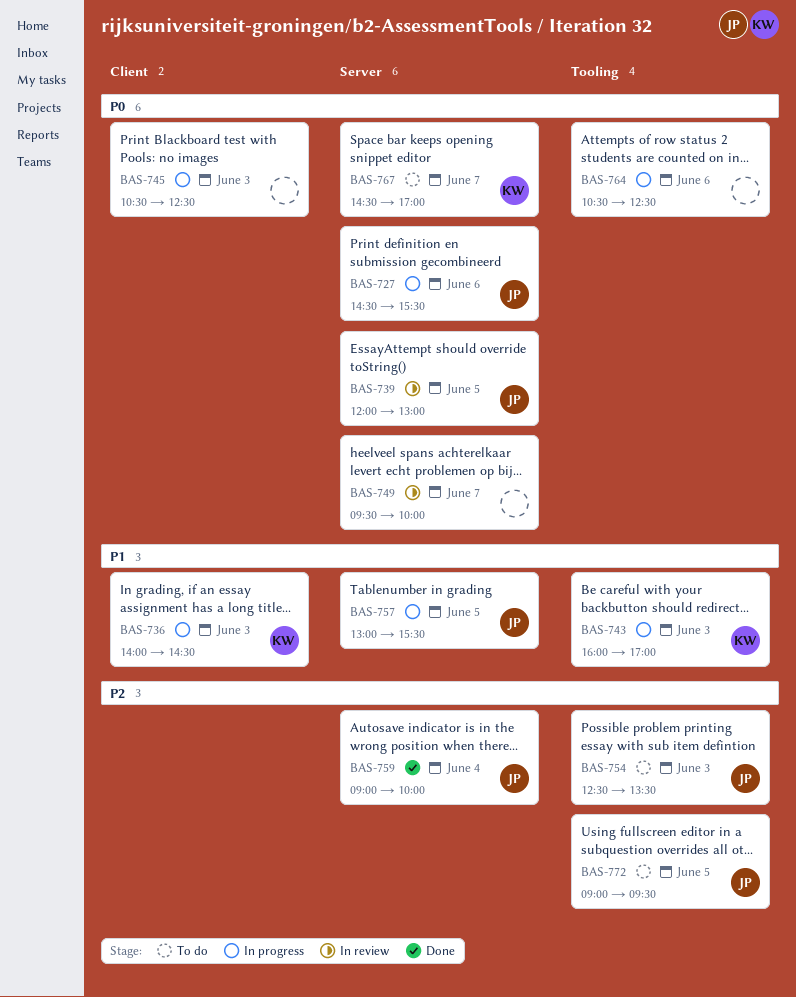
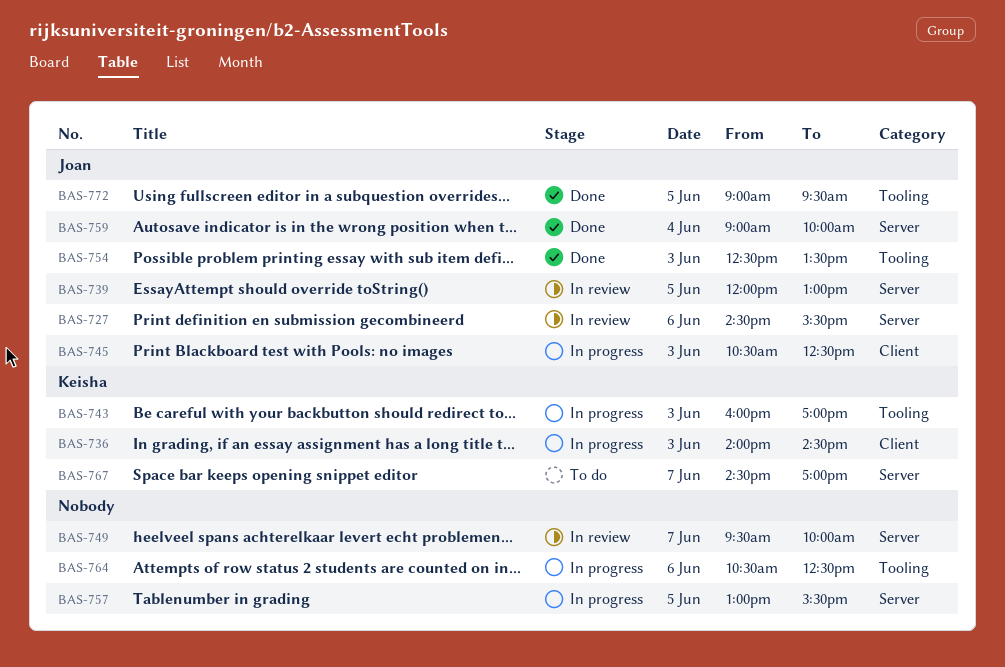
BAS-727, status: In progress -> In review
BAS-745, owner: none -> Joan
BAS-754, status: To do -> Done
BAS-757, owner: Joan -> none
BAS-772, status: To do -> Done

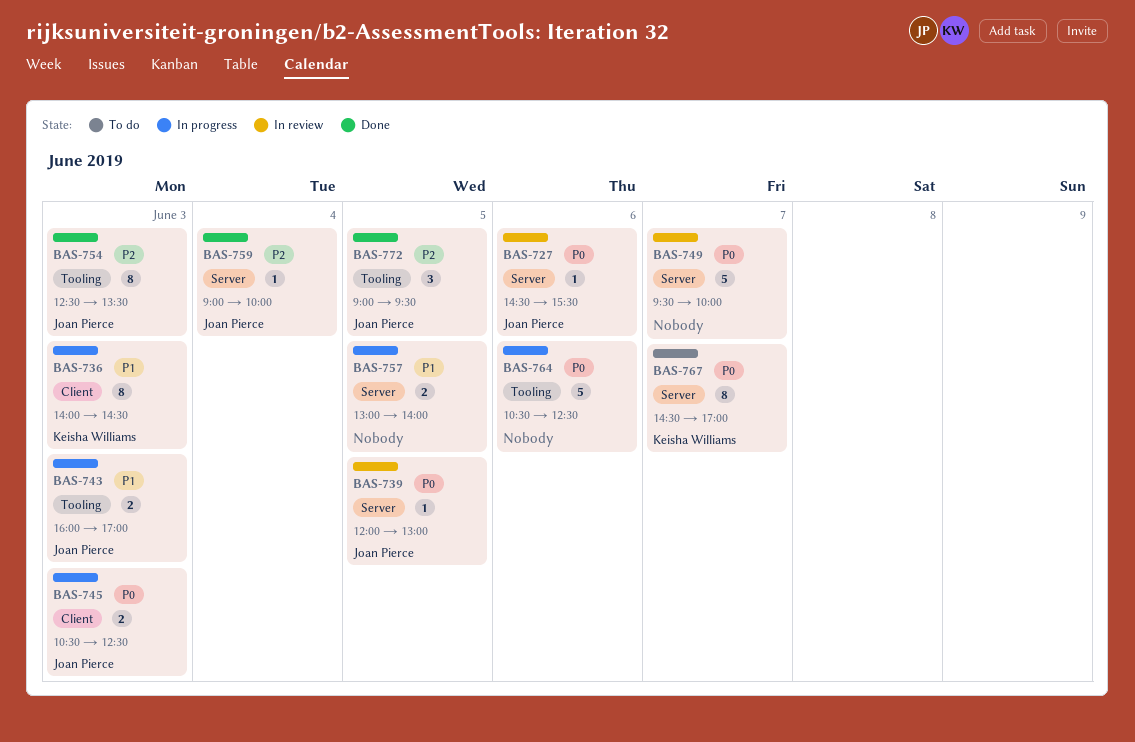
BAS-743, owner: Keisha Williams -> Joan Pierce
BAS-757, ends: 15:30 -> 14:00

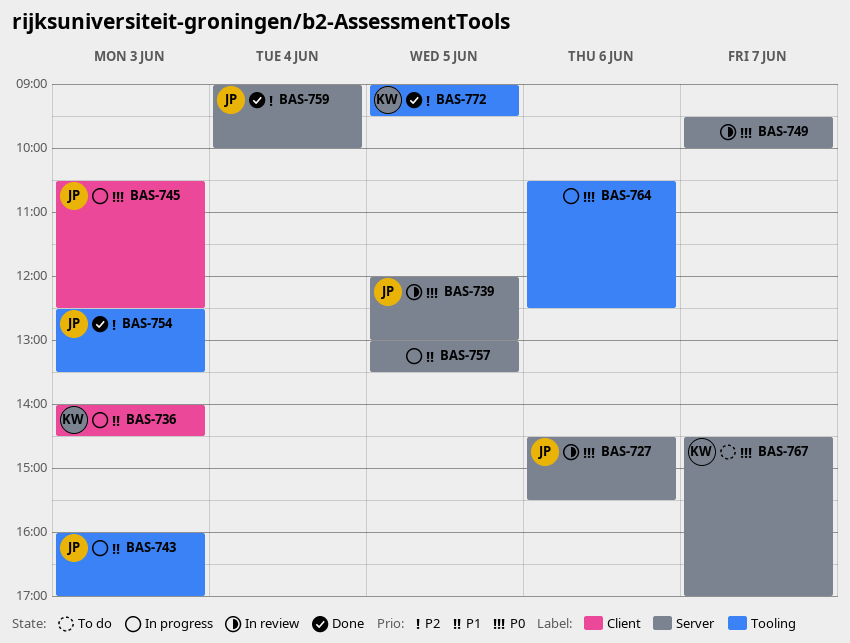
BAS-757, ends: 14:00 -> 13:30
BAS-772, owner: Joan Pierce -> Keisha Williams

